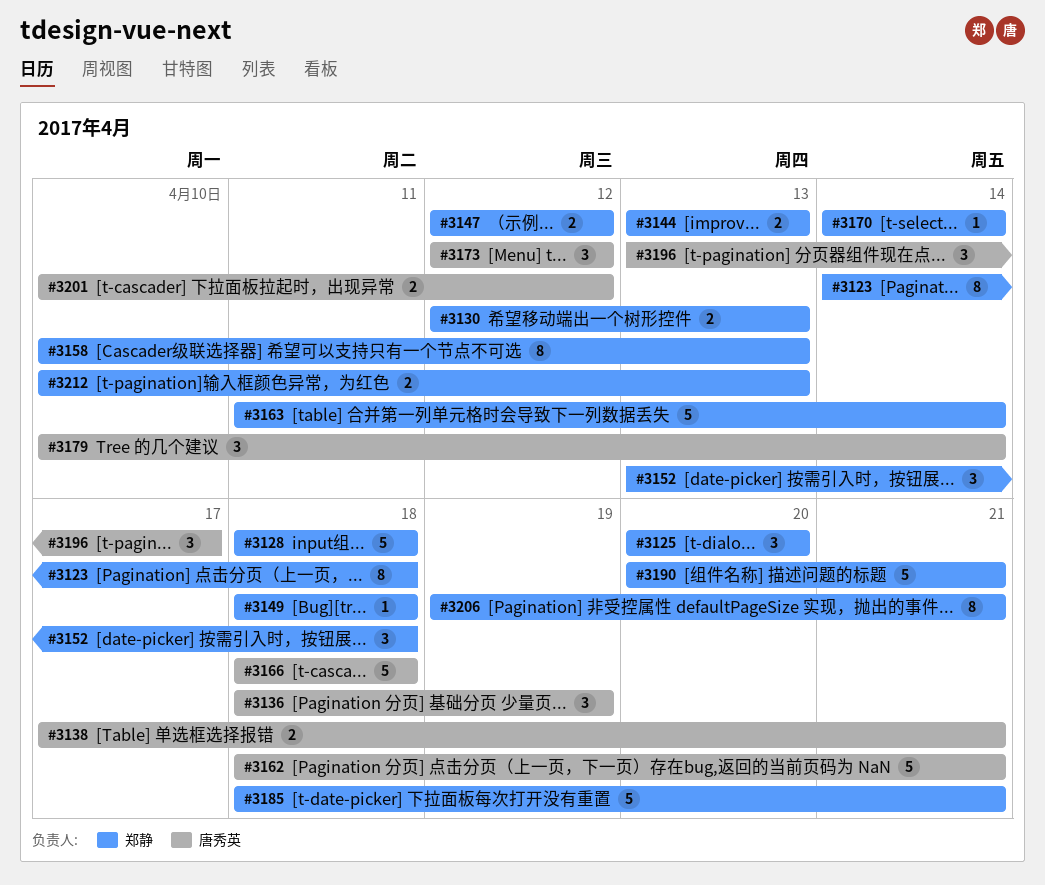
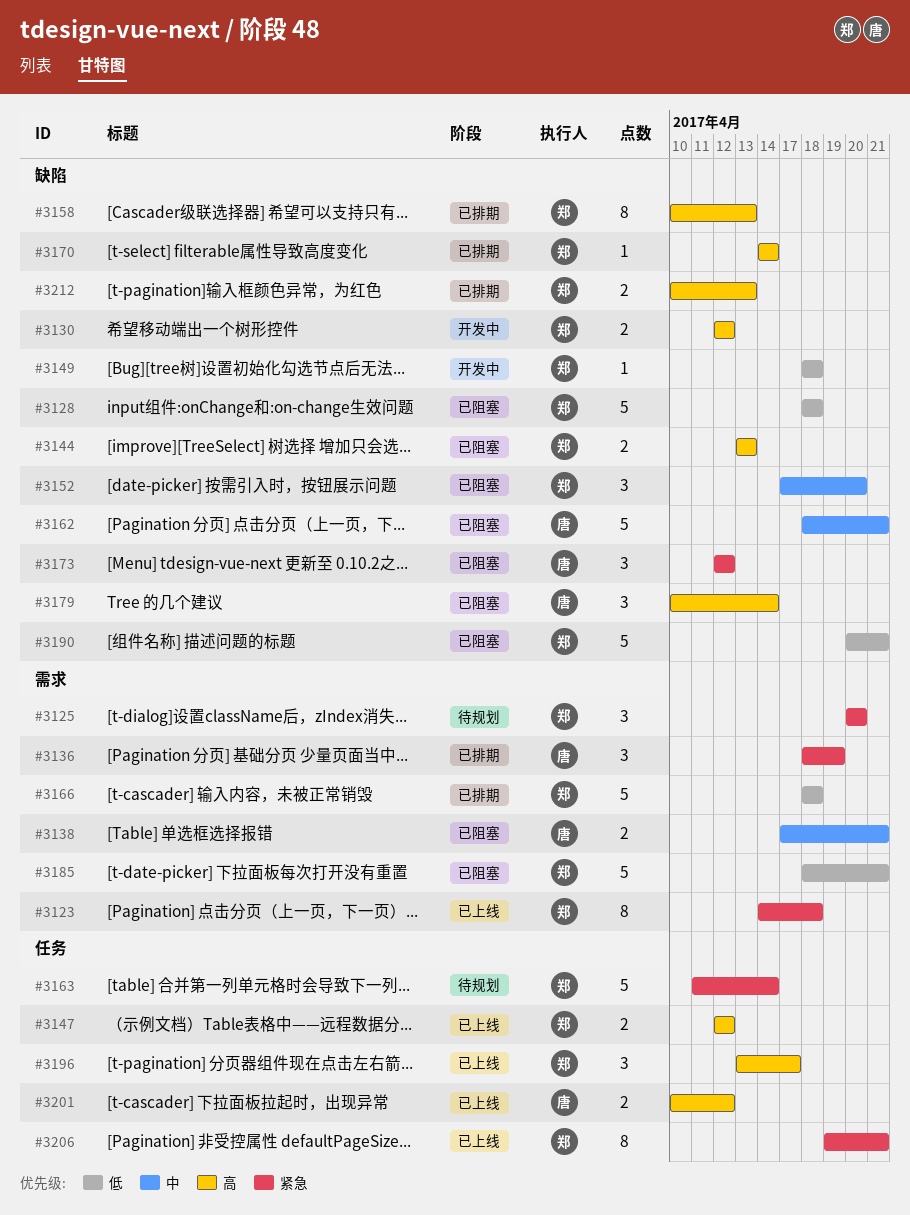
#3130, due: Apr 13 -> Apr 12
#3152, start: Apr 13 -> Apr 17
#3152, due: Apr 18 -> Apr 20
#3166, owner: 唐秀英 -> 郑静
#3196, owner: 唐秀英 -> 郑静

